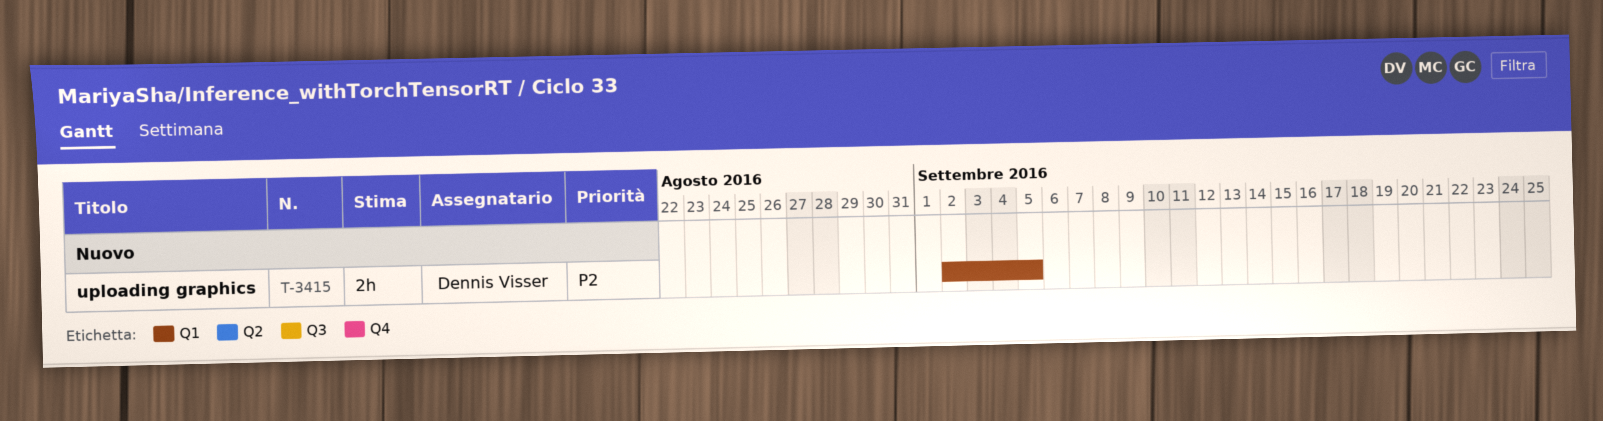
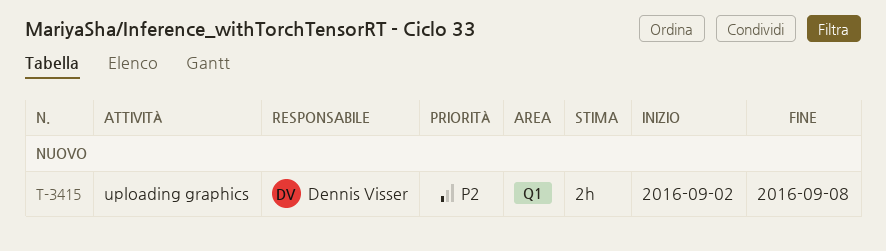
T-3415, due: Sep 5 -> Sep 8

